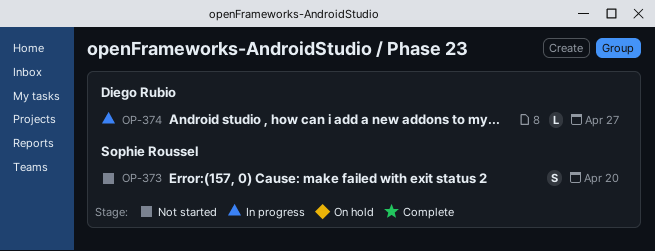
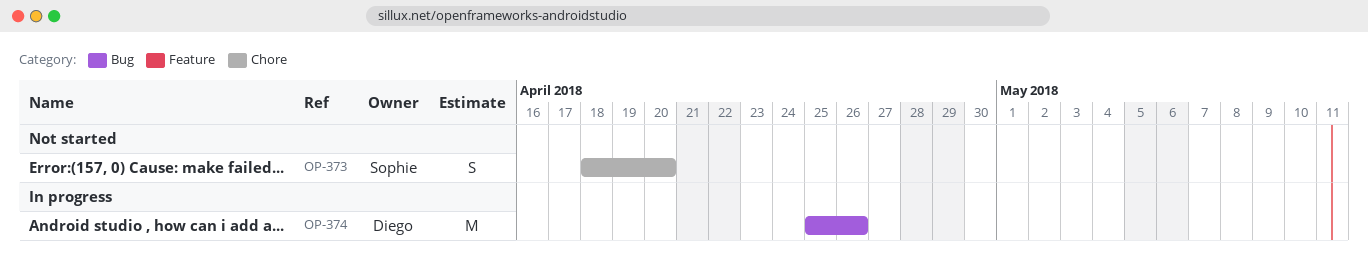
OP-374, estimate: L -> M
OP-374, due: Apr 27 -> Apr 26

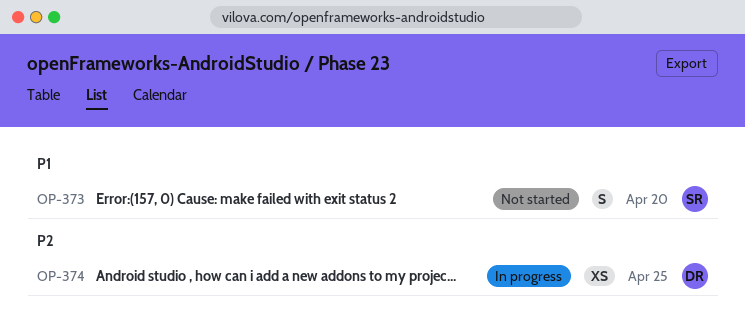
OP-374, estimate: M -> XS
OP-374, due: Apr 26 -> Apr 25

